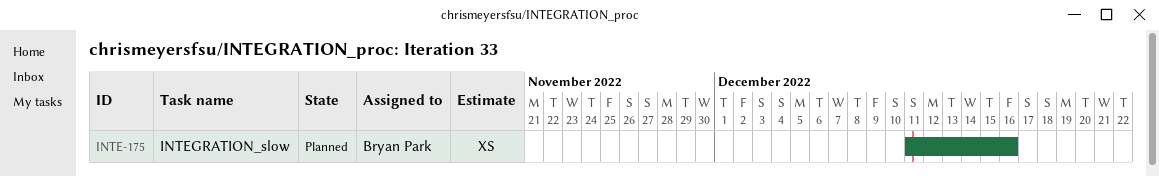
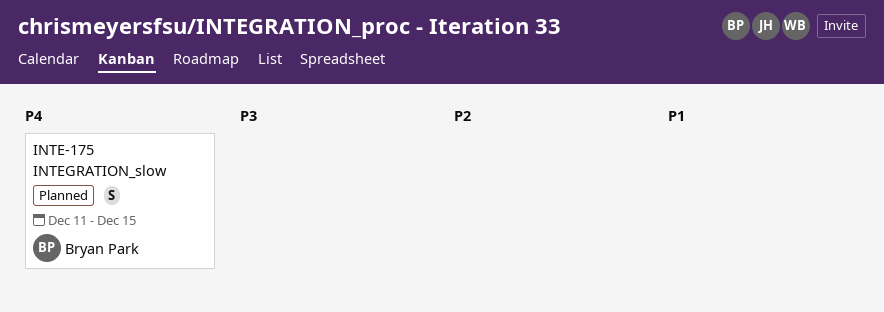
INTE-175, estimate: XS -> S
INTE-175, due: Dec 16 -> Dec 15

